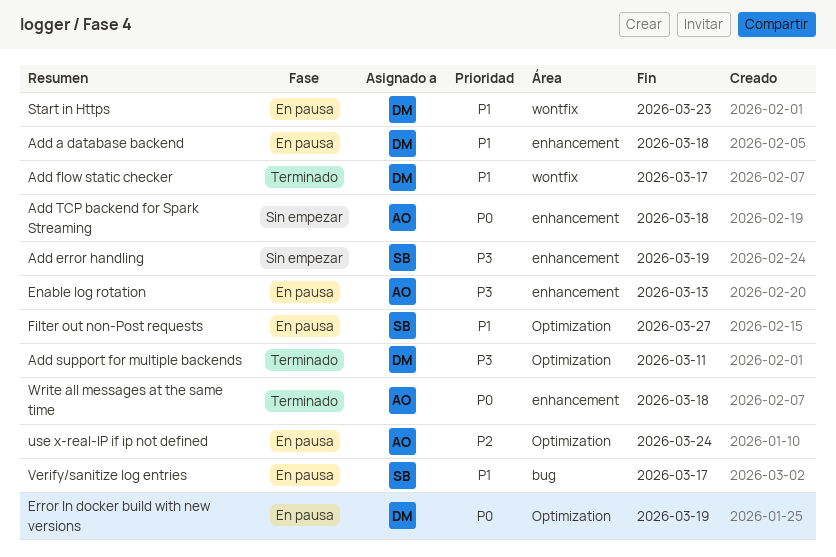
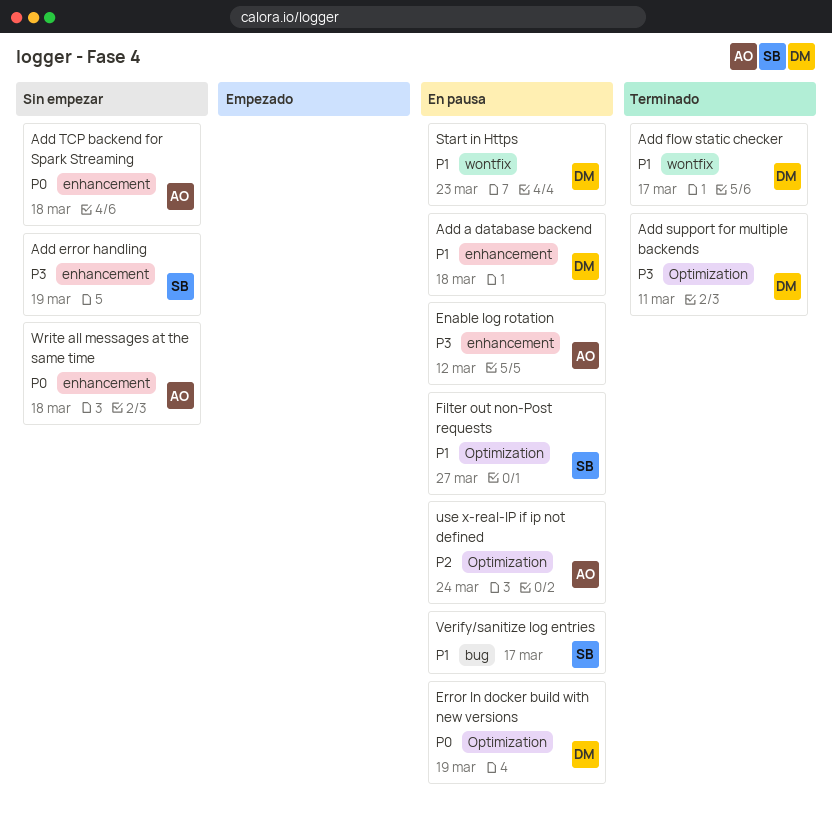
Enable log rotation, due: Mar 13 -> Mar 12
Write all messages at the same time, status: Terminado -> Sin empezar

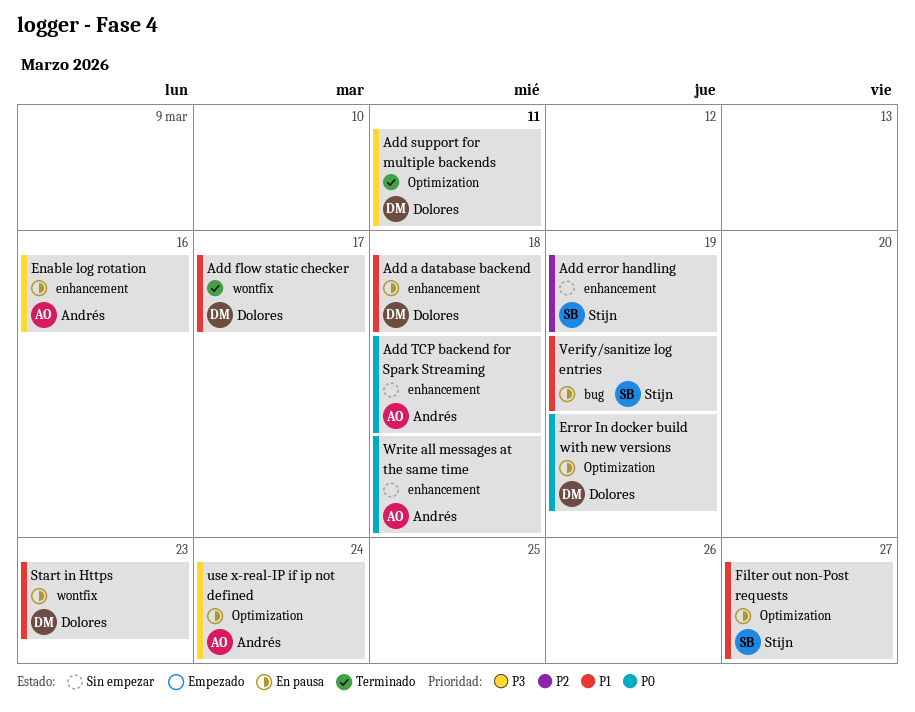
Add error handling, priority: P3 -> P2
Enable log rotation, due: Mar 12 -> Mar 16
use x-real-IP if ip not defined, priority: P2 -> P3
Verify/sanitize log entries, due: Mar 17 -> Mar 19

